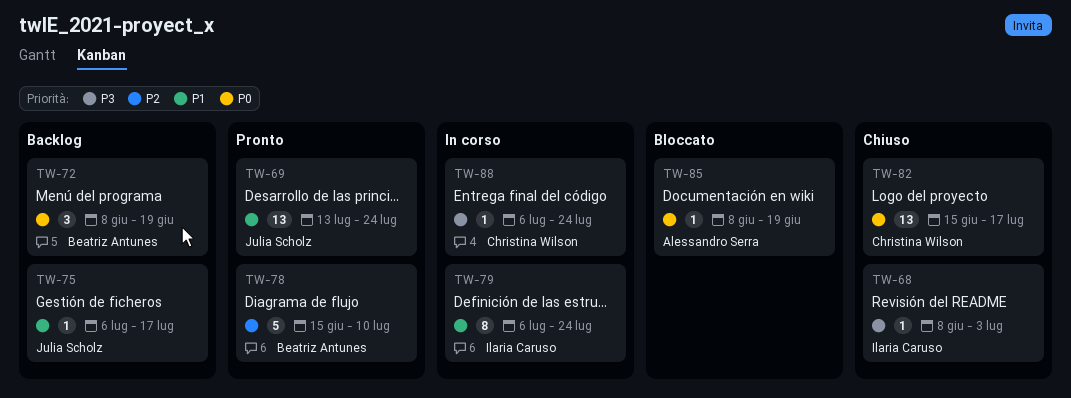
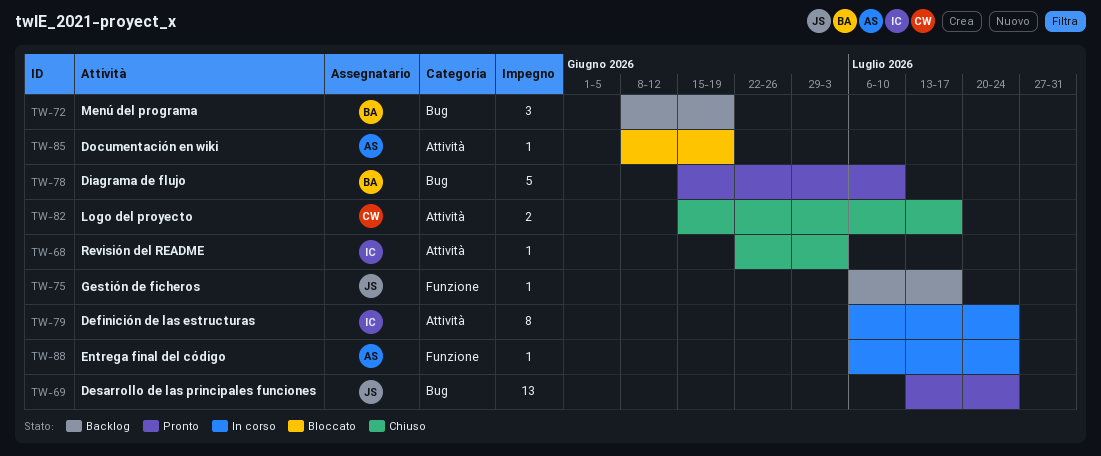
TW-68, start: Jun 8 -> Jun 22
TW-82, estimate: 13 -> 2
TW-88, owner: Christina Wilson -> Alessandro Serra

